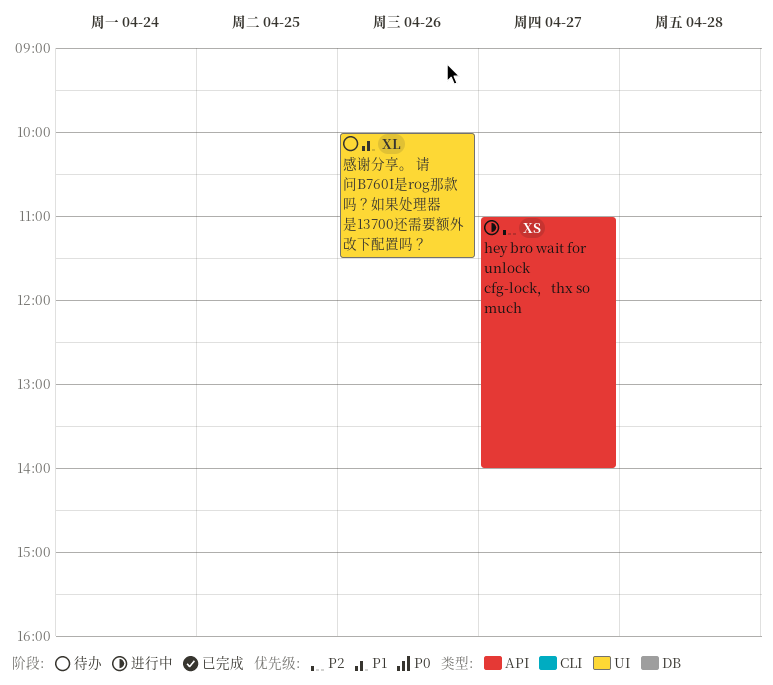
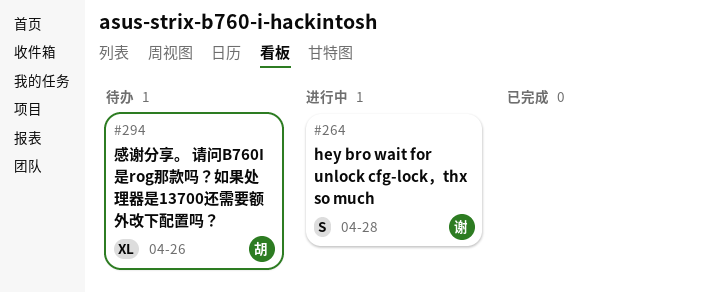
hey bro wait for unlock cfg-lock，thx so much, estimate: XS -> S
hey bro wait for unlock cfg-lock，thx so much, day: Apr 27 -> Apr 28

